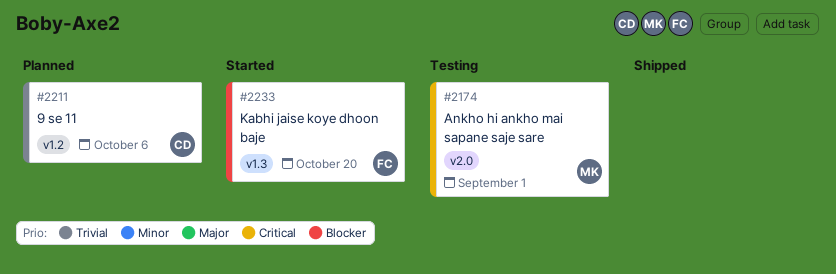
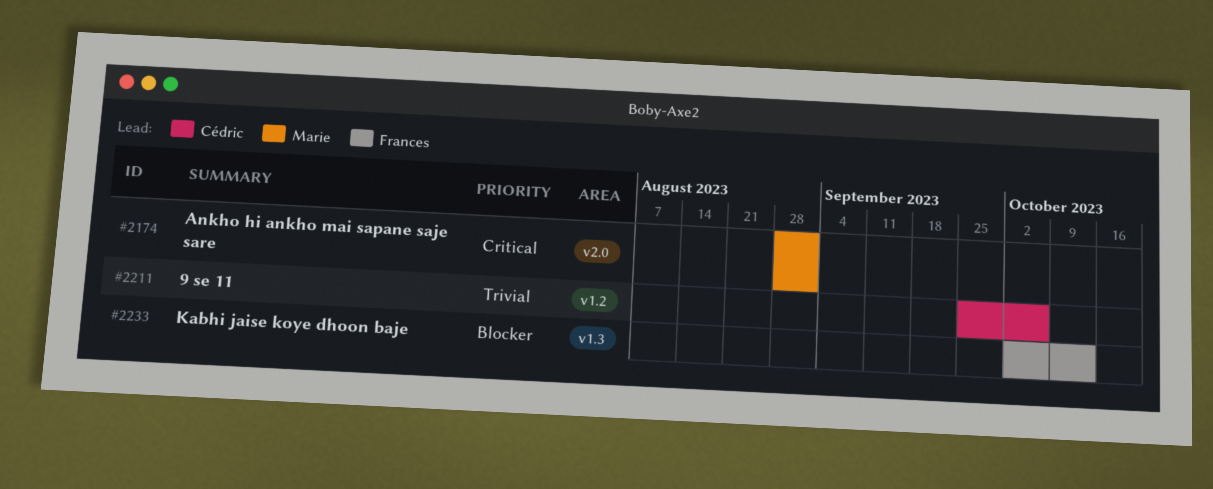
#2233, due: Oct 20 -> Oct 13

